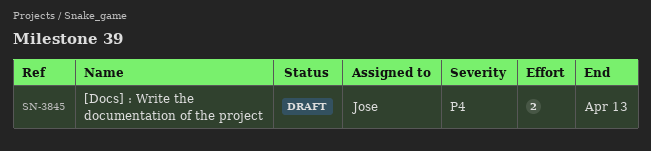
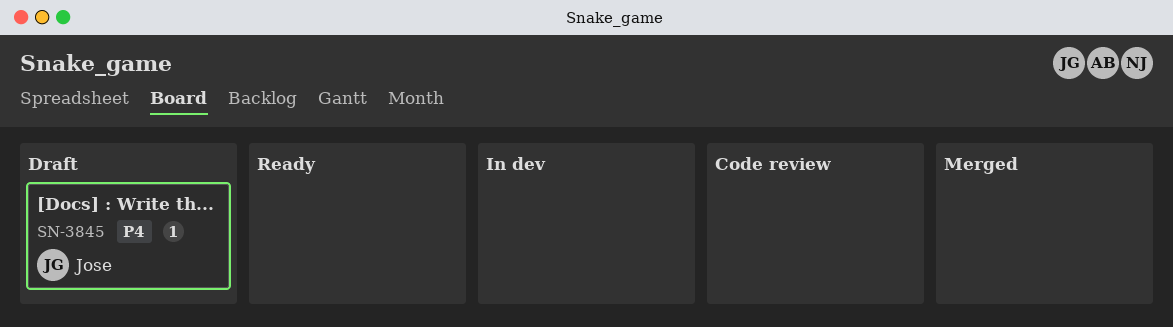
SN-3845, estimate: 2 -> 1

